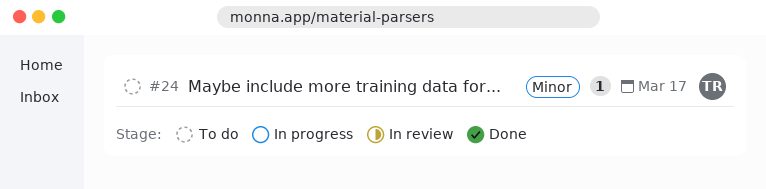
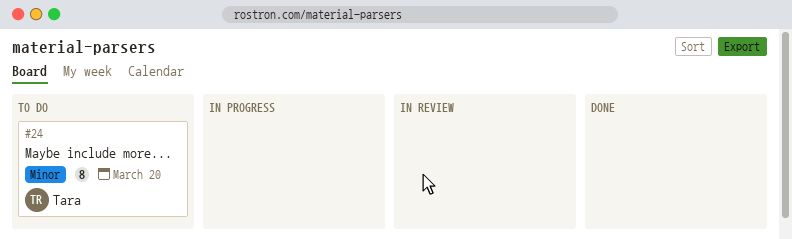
#24, estimate: 1 -> 8
#24, due: Mar 17 -> Mar 20

